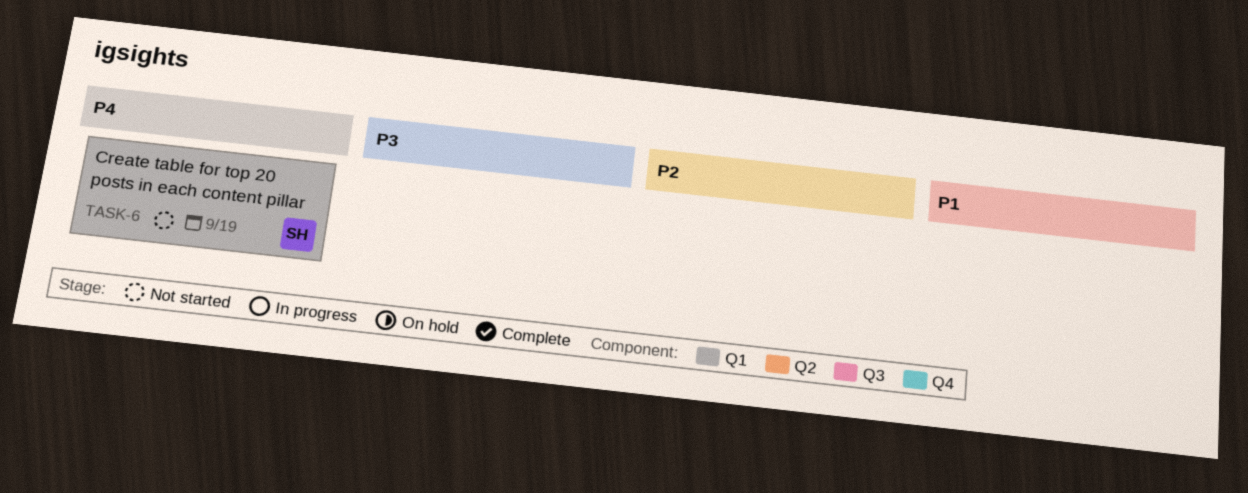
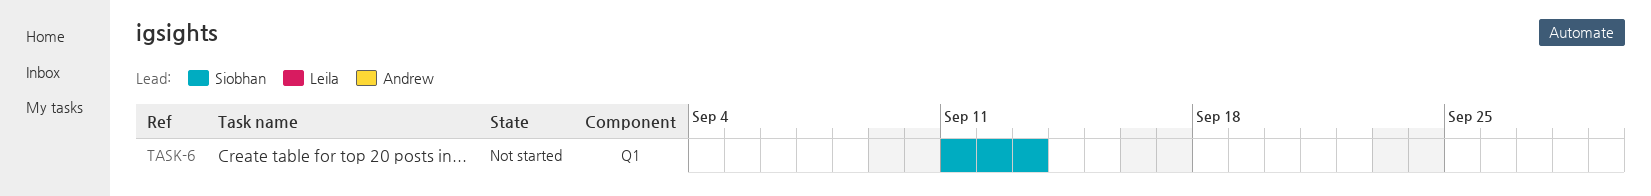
TASK-6, due: Sep 19 -> Sep 13

